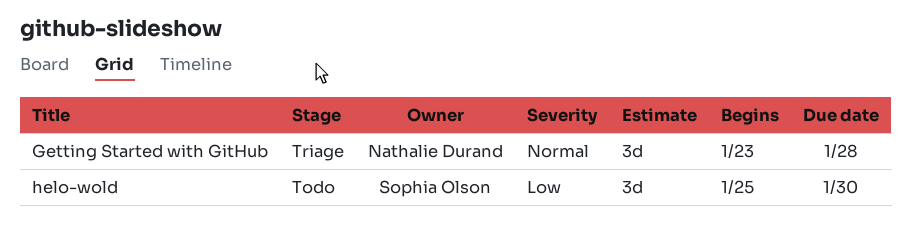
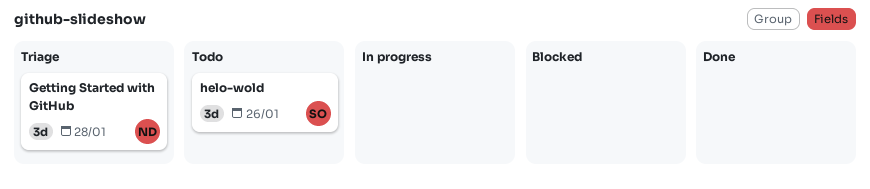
helo-wold, due: Jan 30 -> Jan 26

